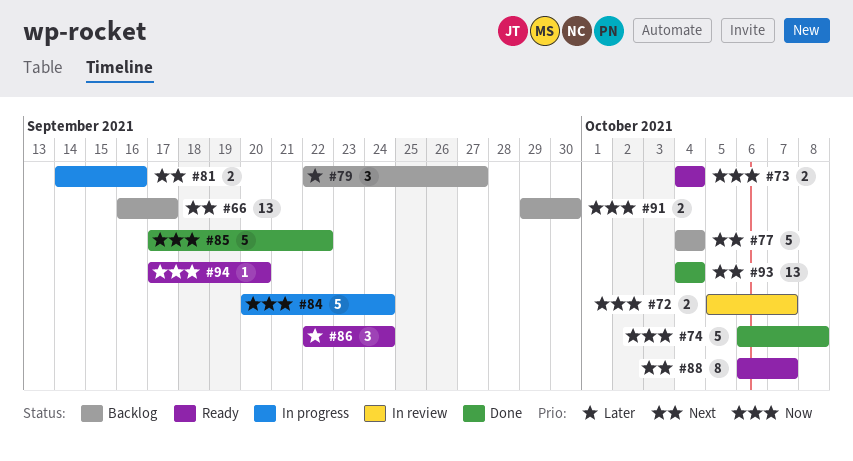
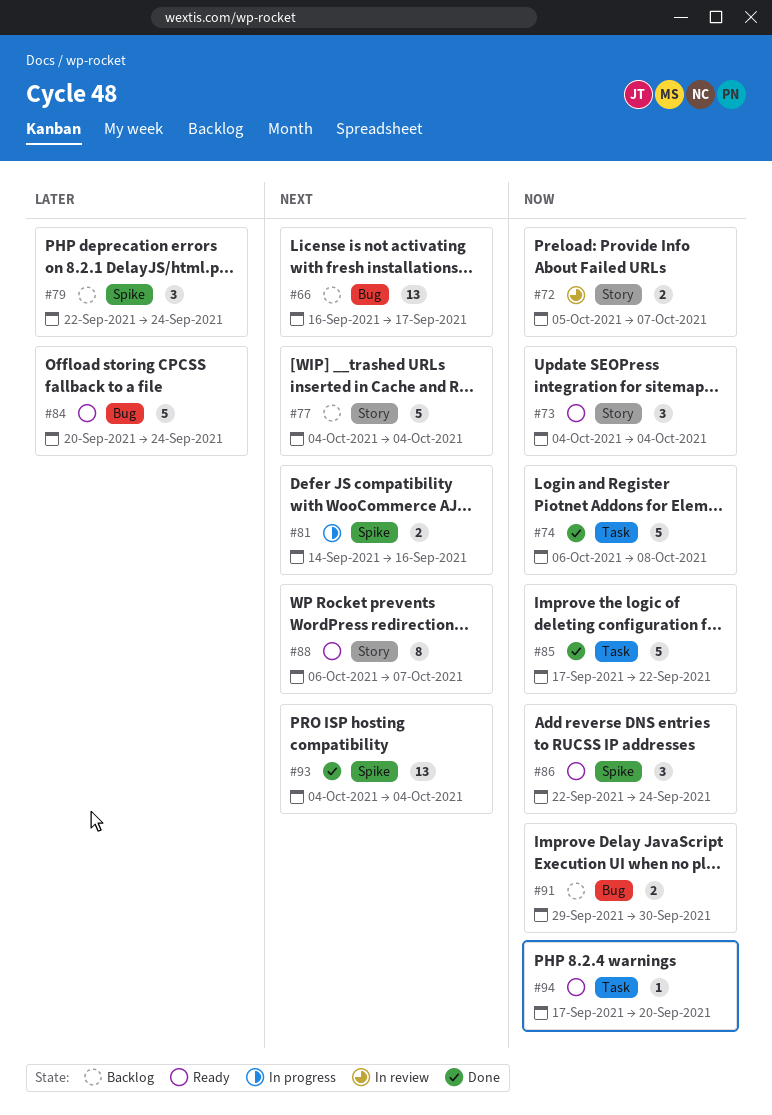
#73, estimate: 2 -> 3
#79, due: Sep 27 -> Sep 24
#84, status: In progress -> Ready
#84, priority: Now -> Later
#86, priority: Later -> Now

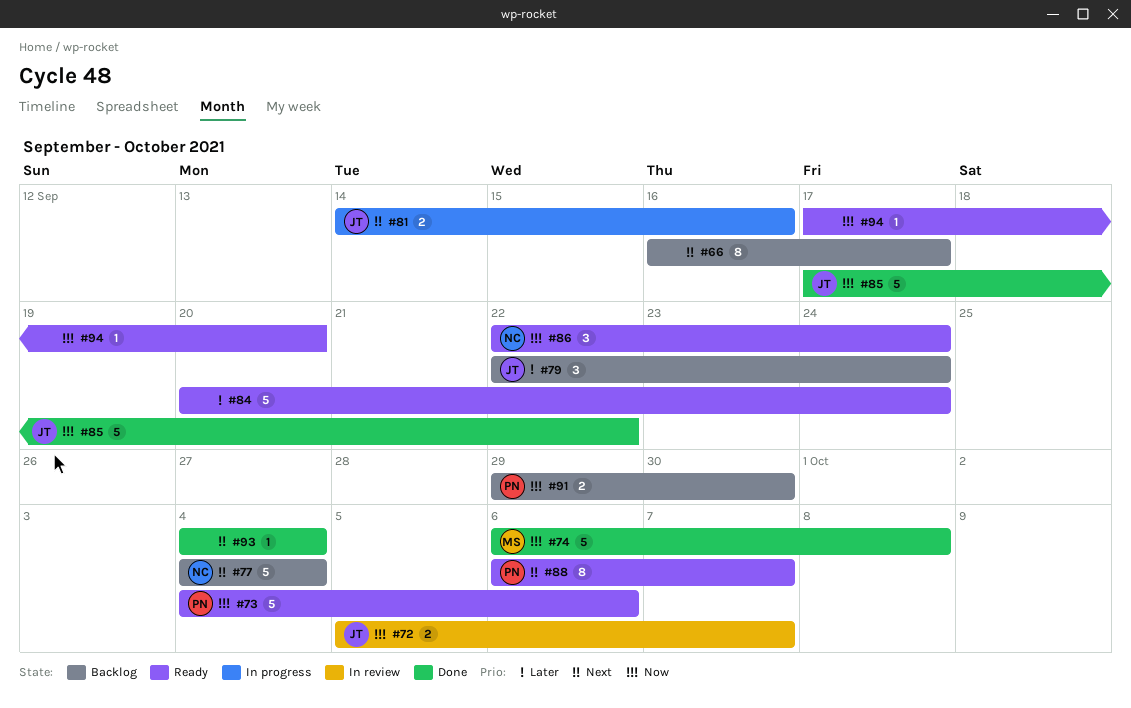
#66, estimate: 13 -> 8
#73, estimate: 3 -> 5
#73, due: Oct 4 -> Oct 6
#93, estimate: 13 -> 1

